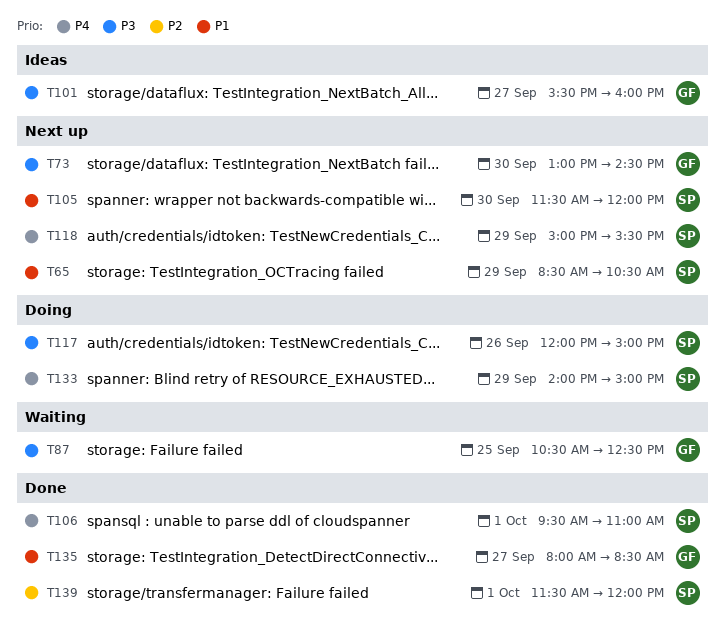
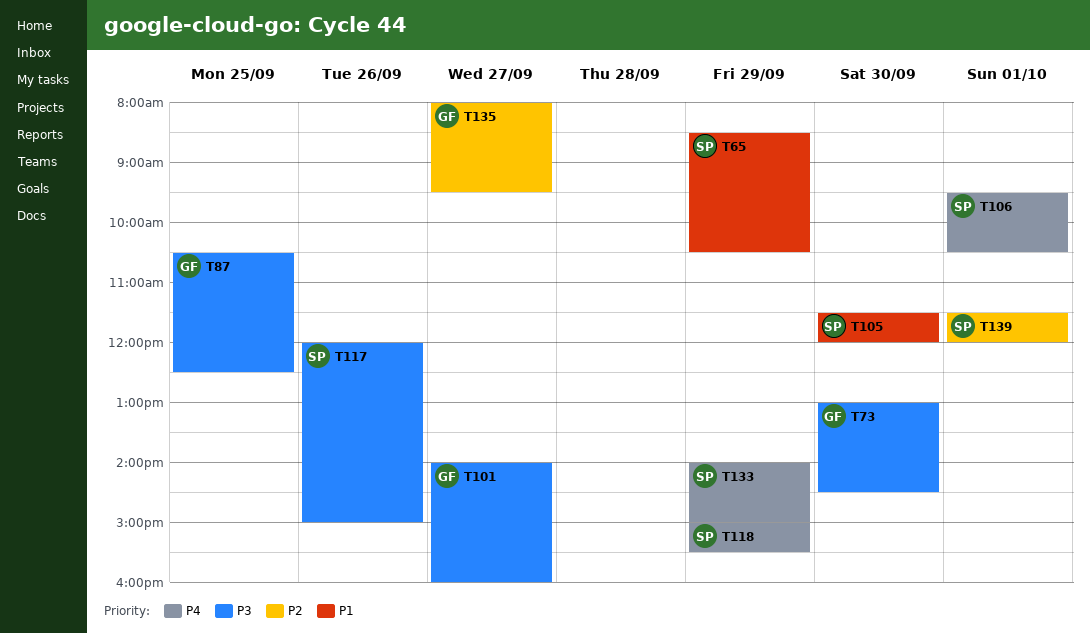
T101, begins: 15:30 -> 14:00
T106, ends: 11:00 -> 10:30
T135, priority: P1 -> P2
T135, ends: 08:30 -> 09:30

